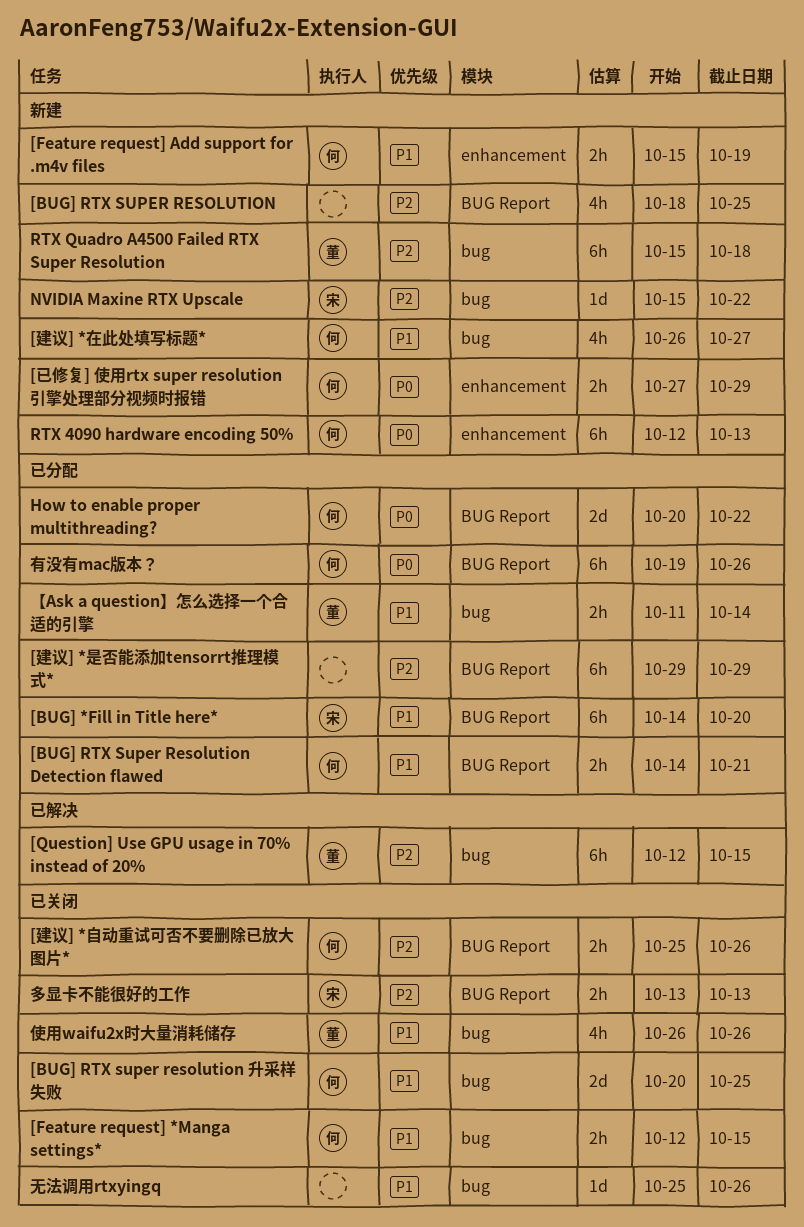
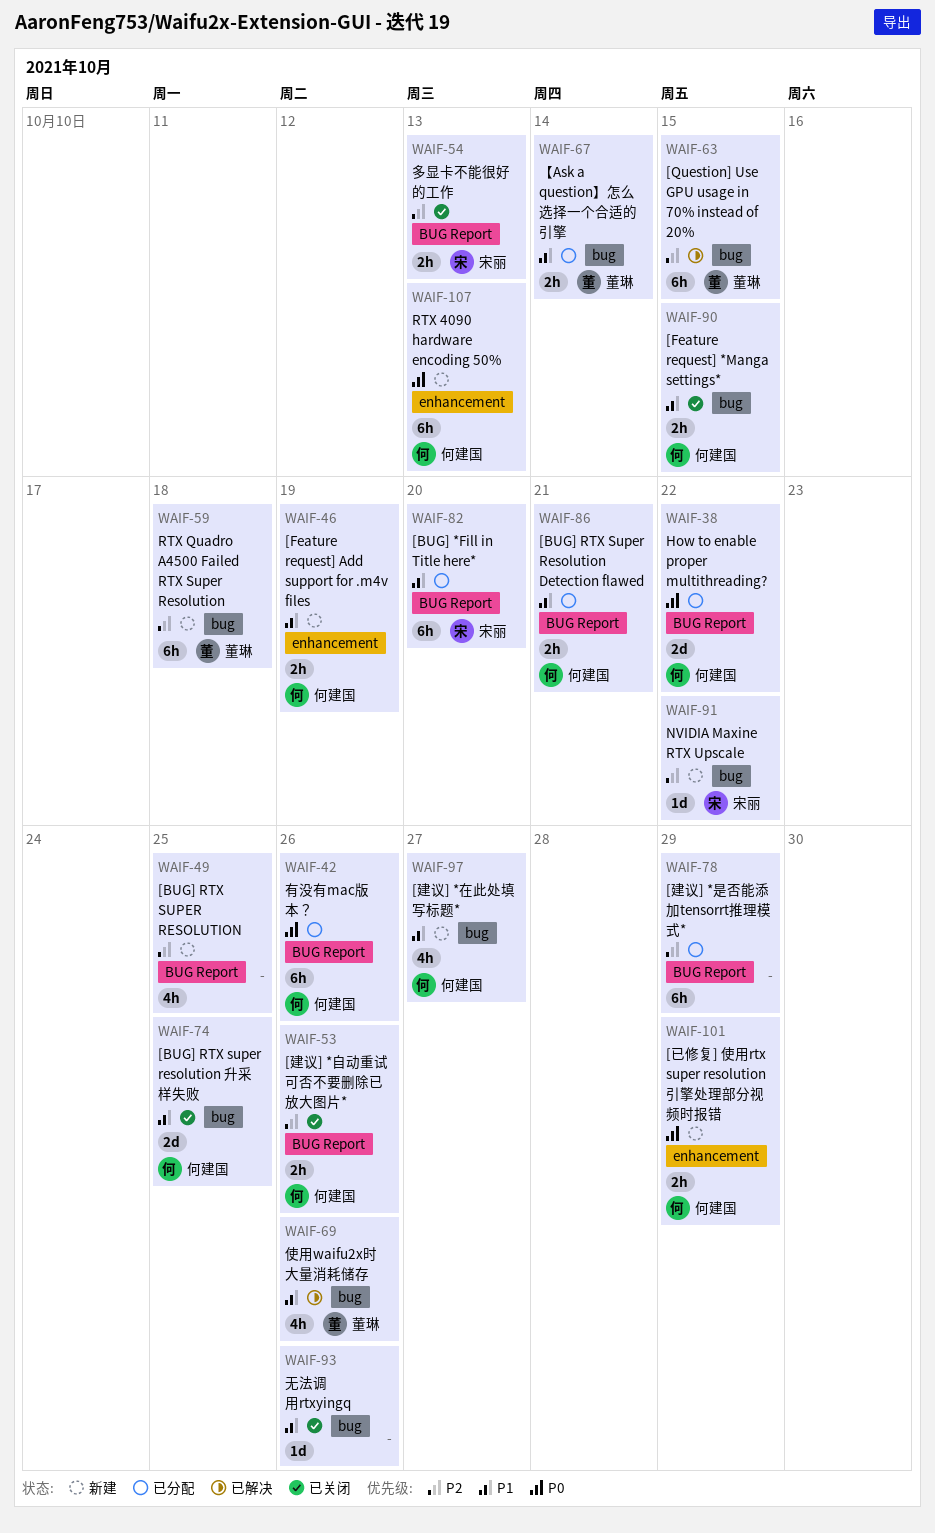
使用waifu2x时大量消耗储存, status: 已关闭 -> 已解决

